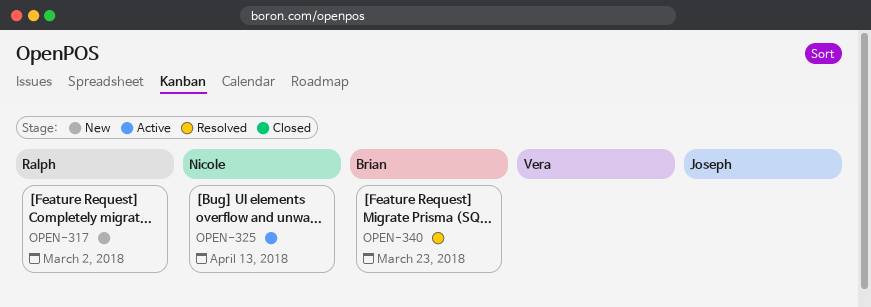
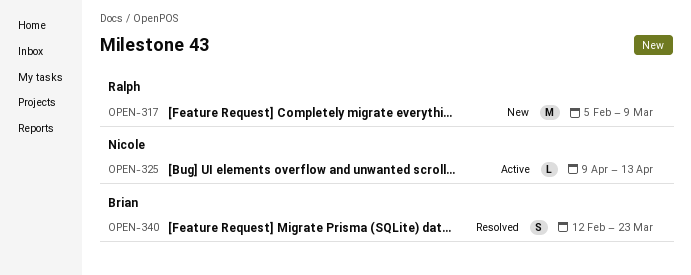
OPEN-317, due: Mar 2 -> Mar 9

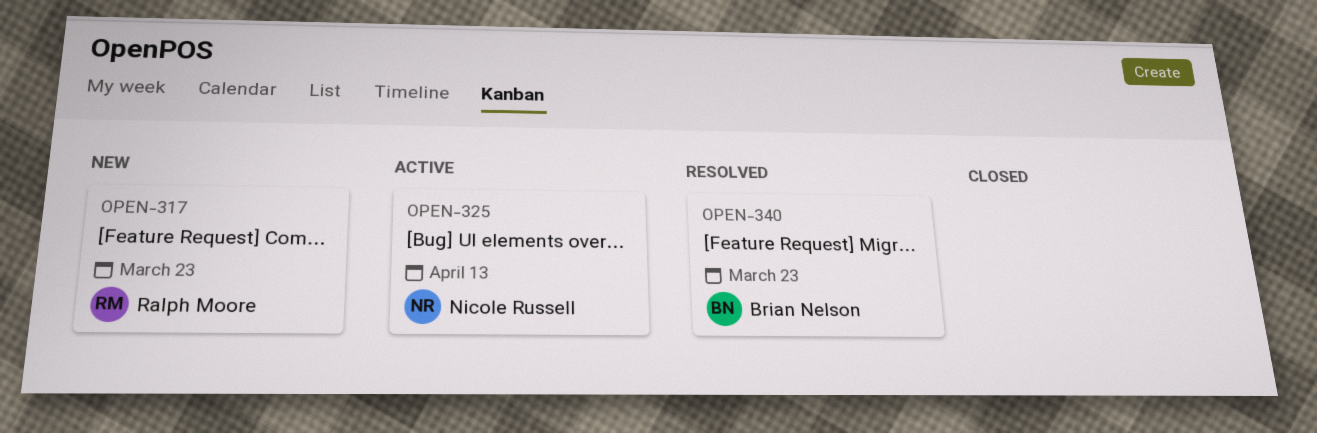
OPEN-317, due: Mar 9 -> Mar 23

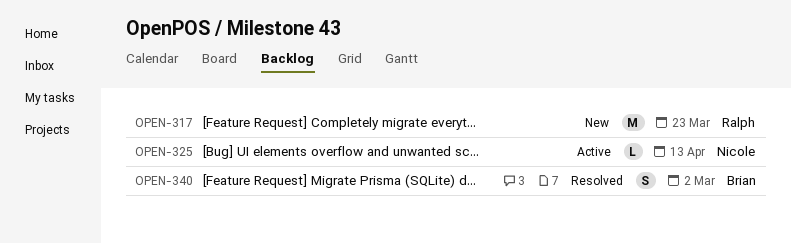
OPEN-340, due: Mar 23 -> Mar 2

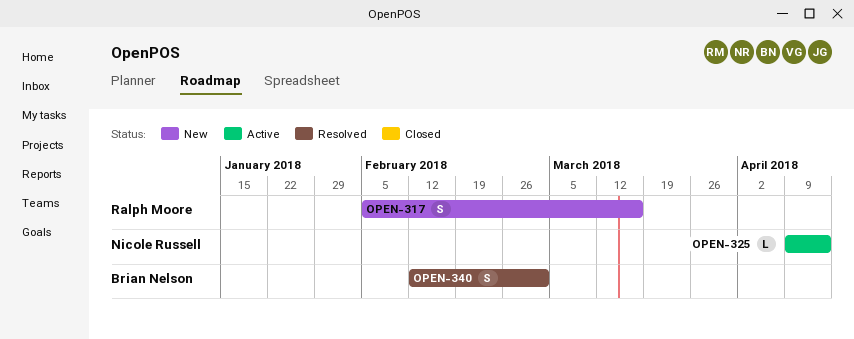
OPEN-317, estimate: M -> S
OPEN-317, due: Mar 23 -> Mar 16

